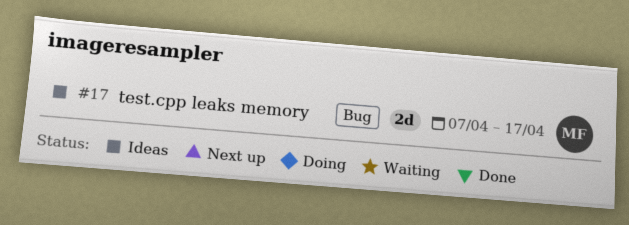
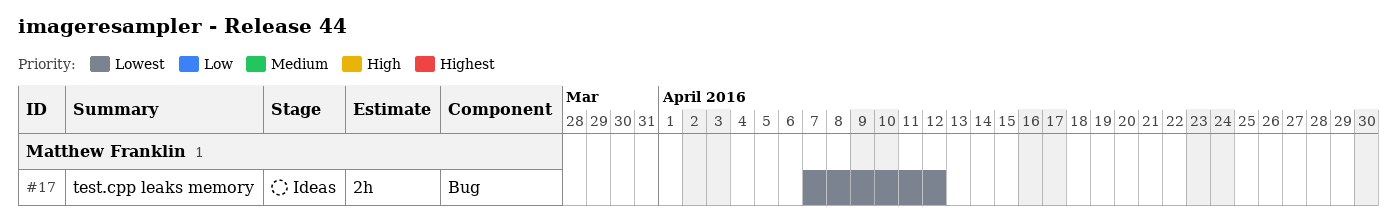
#17, estimate: 2d -> 2h
#17, due: Apr 17 -> Apr 12

